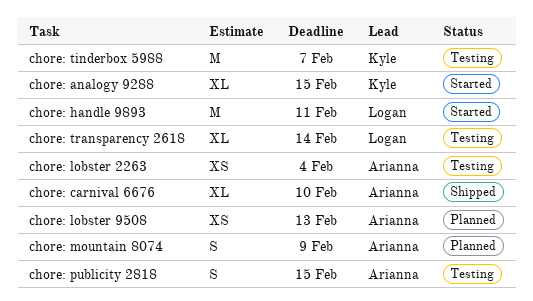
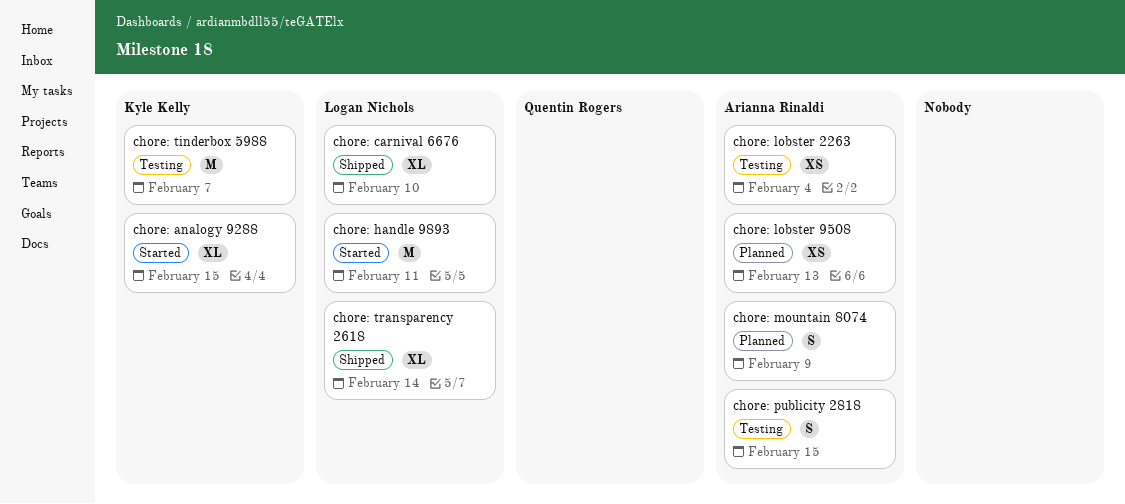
chore: carnival 6676, owner: Arianna Rinaldi -> Logan Nichols
chore: transparency 2618, status: Testing -> Shipped

